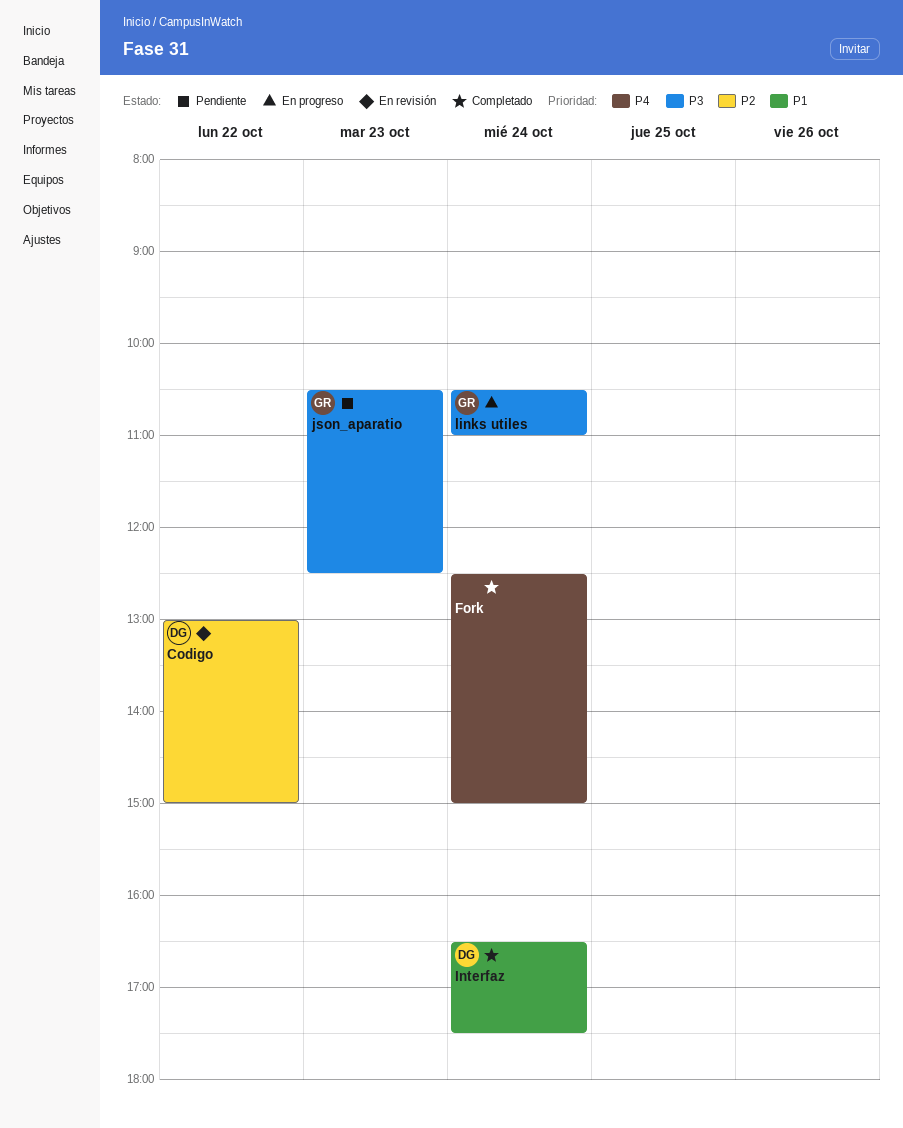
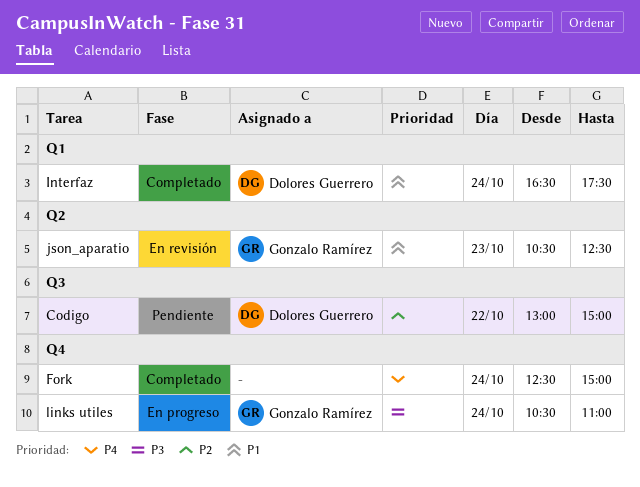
Codigo, status: En revisión -> Pendiente
json_aparatio, status: Pendiente -> En revisión
json_aparatio, priority: P3 -> P1

